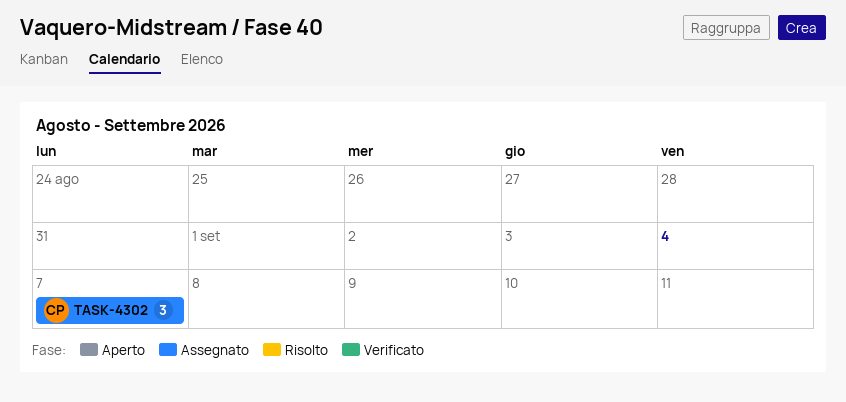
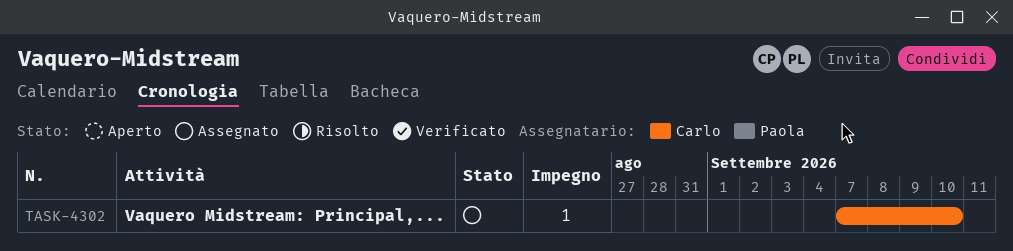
TASK-4302, estimate: 3 -> 1
TASK-4302, due: Sep 7 -> Sep 10

